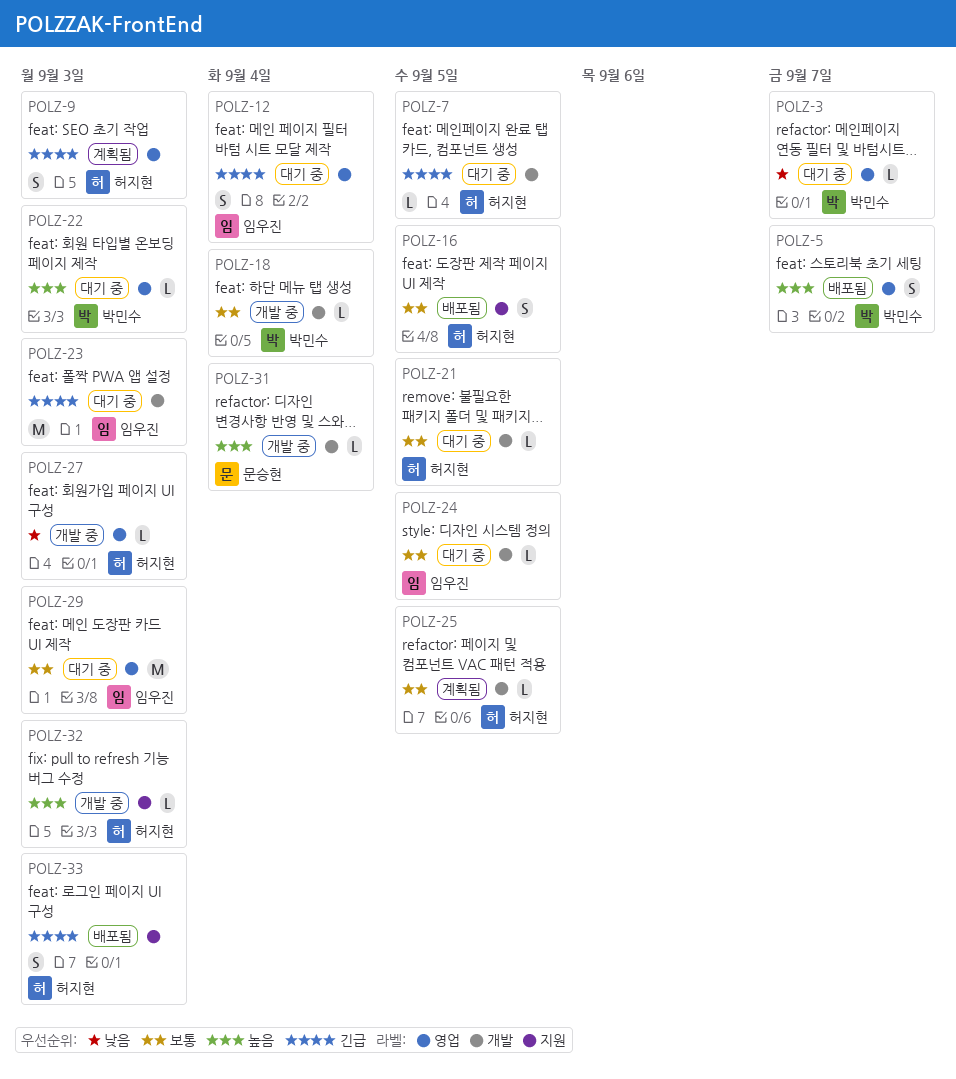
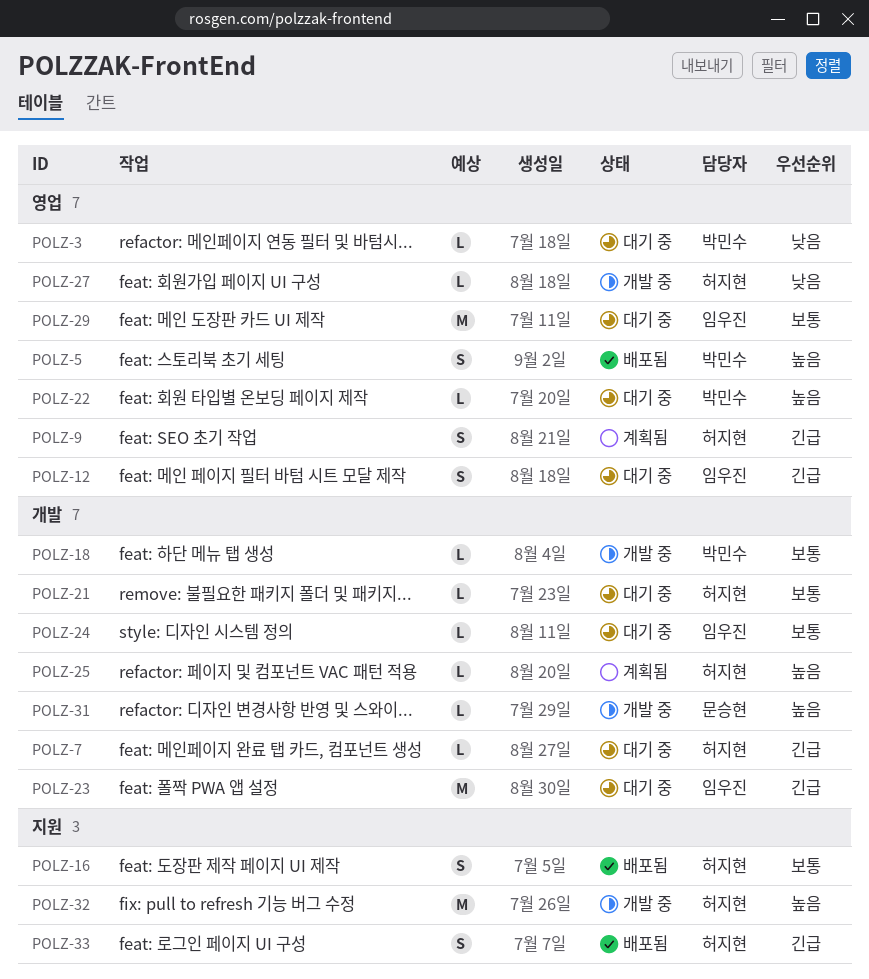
POLZ-25, priority: 보통 -> 높음
POLZ-32, estimate: L -> M

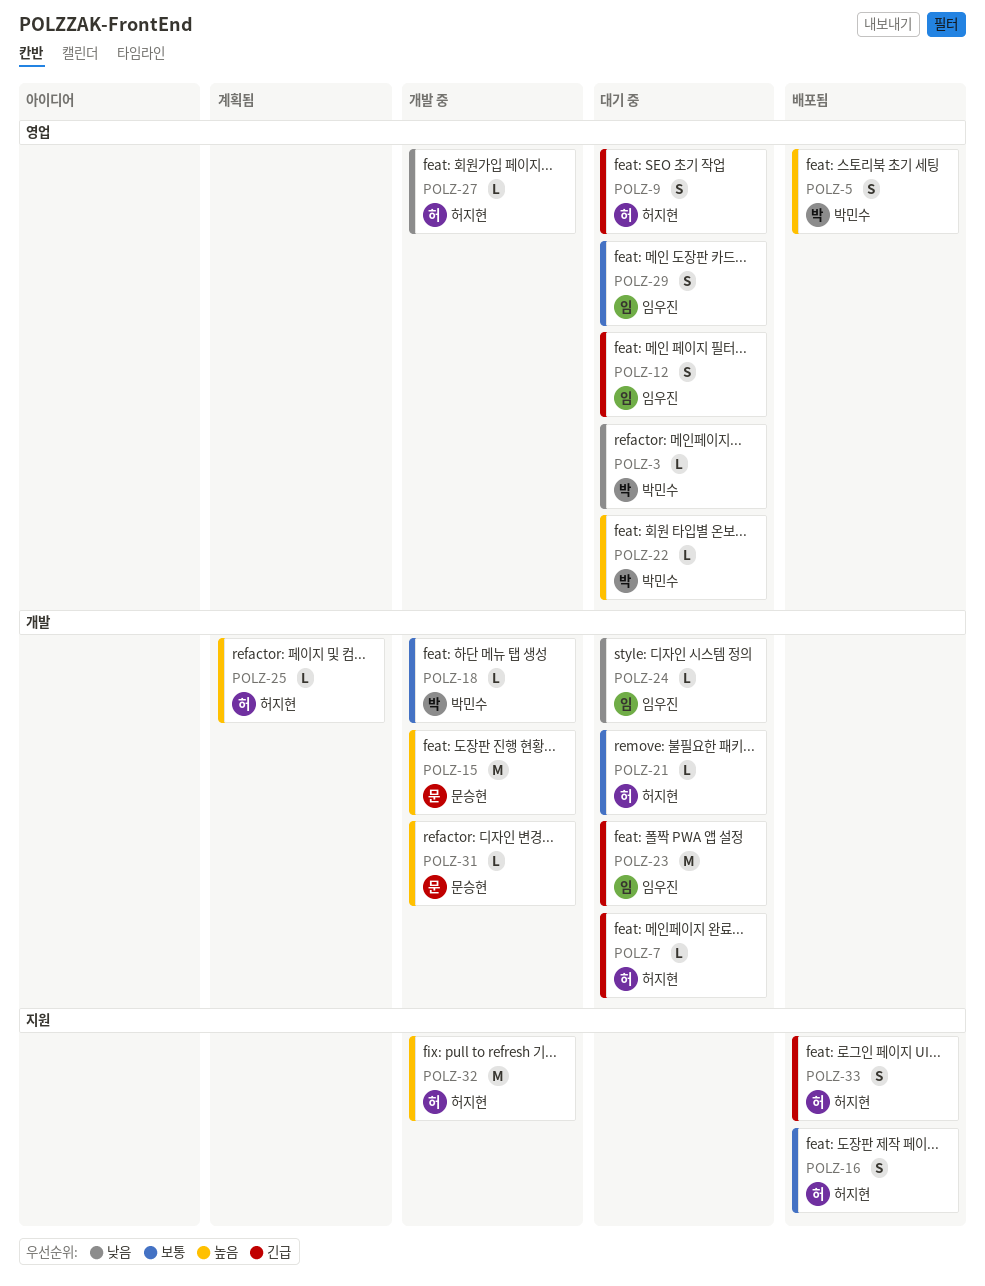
POLZ-9, status: 계획됨 -> 대기 중
POLZ-15: none -> present
POLZ-24, priority: 보통 -> 낮음
POLZ-29, estimate: M -> S

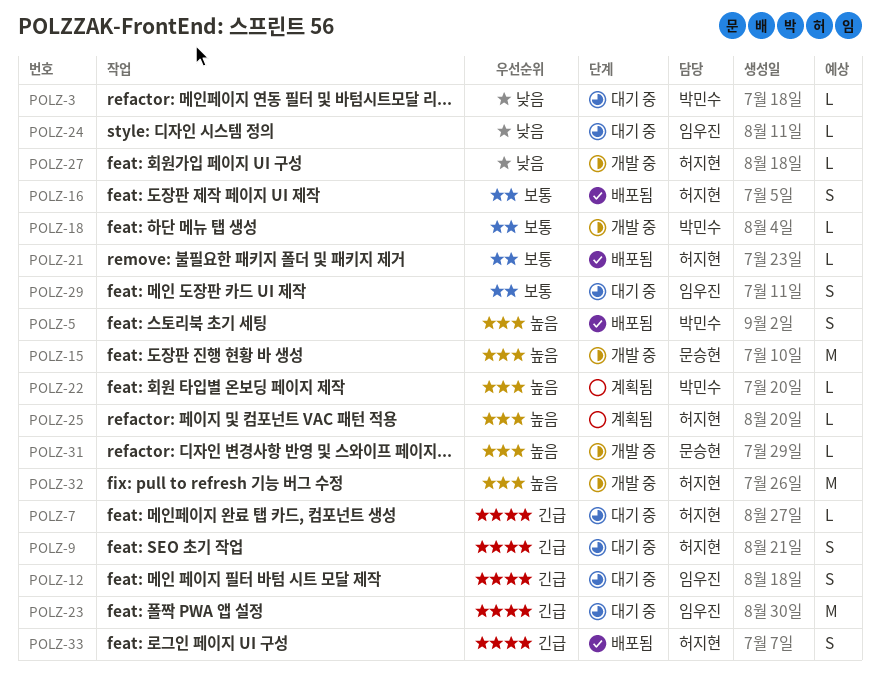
POLZ-21, status: 대기 중 -> 배포됨
POLZ-22, status: 대기 중 -> 계획됨

